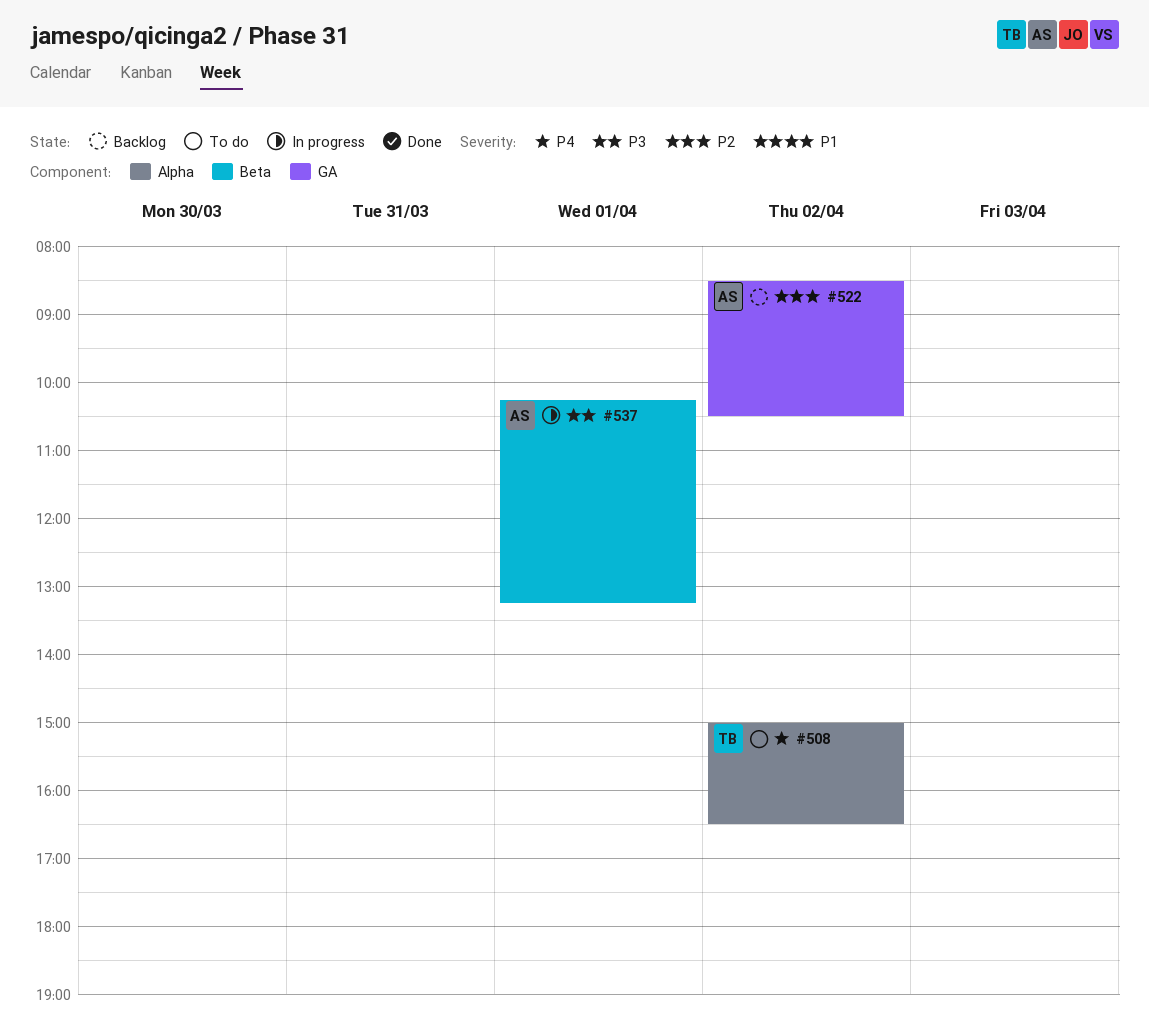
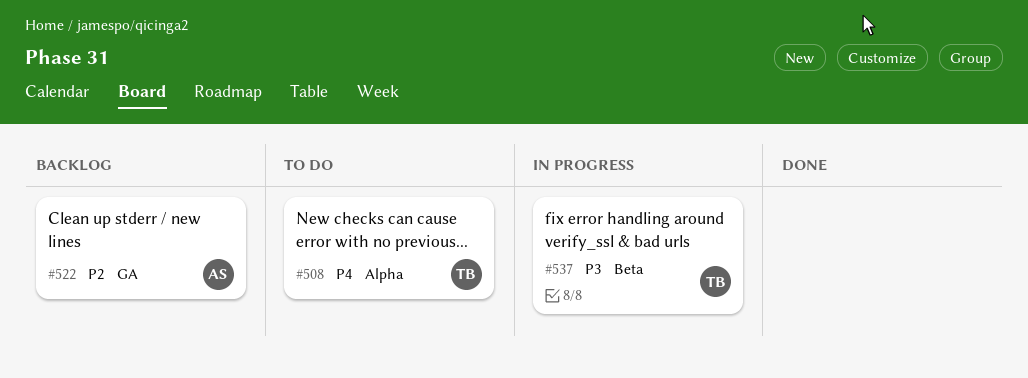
#537, owner: AS -> TB

